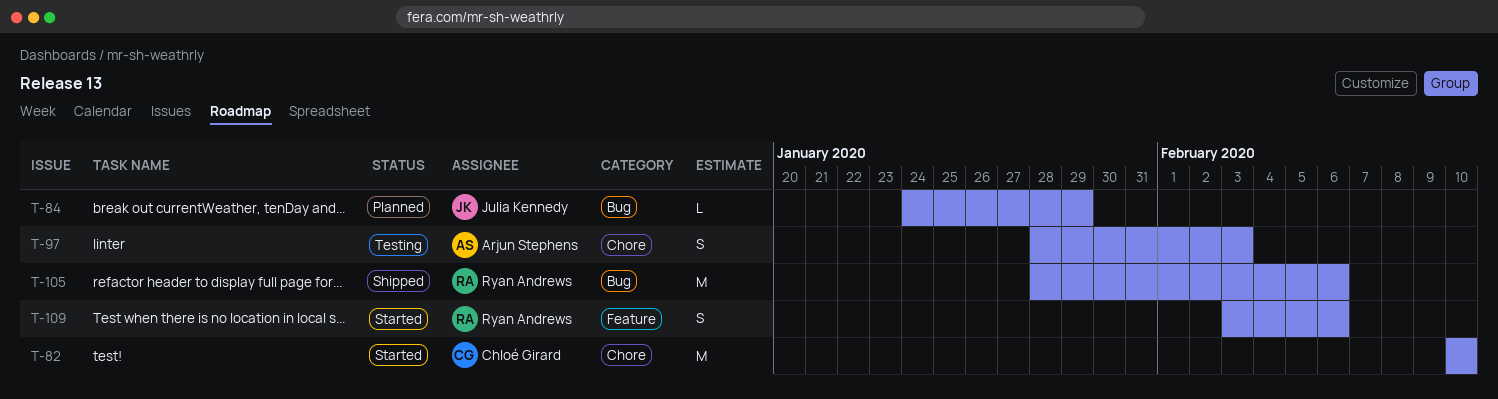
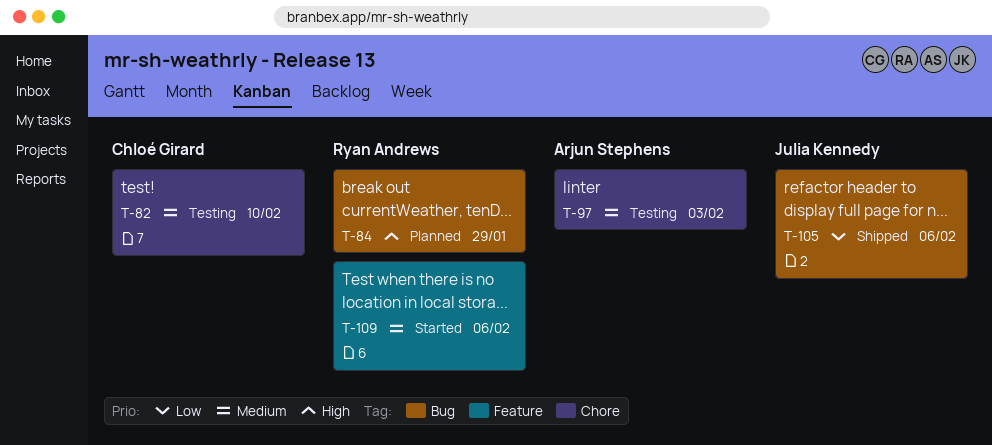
T-82, status: Started -> Testing
T-84, owner: Julia Kennedy -> Ryan Andrews
T-105, owner: Ryan Andrews -> Julia Kennedy

